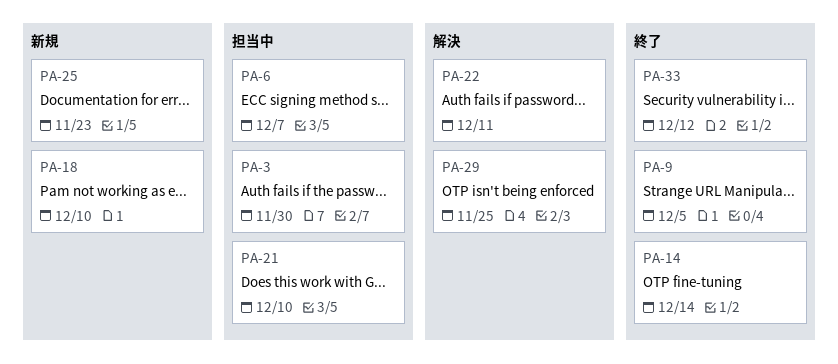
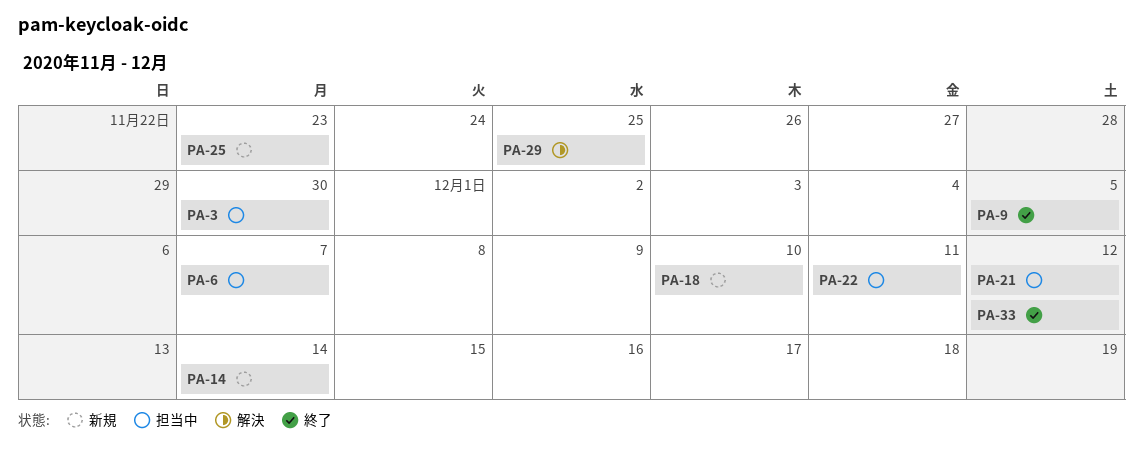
PA-14, status: 終了 -> 新規
PA-21, due: Dec 10 -> Dec 12
PA-22, status: 解決 -> 担当中

